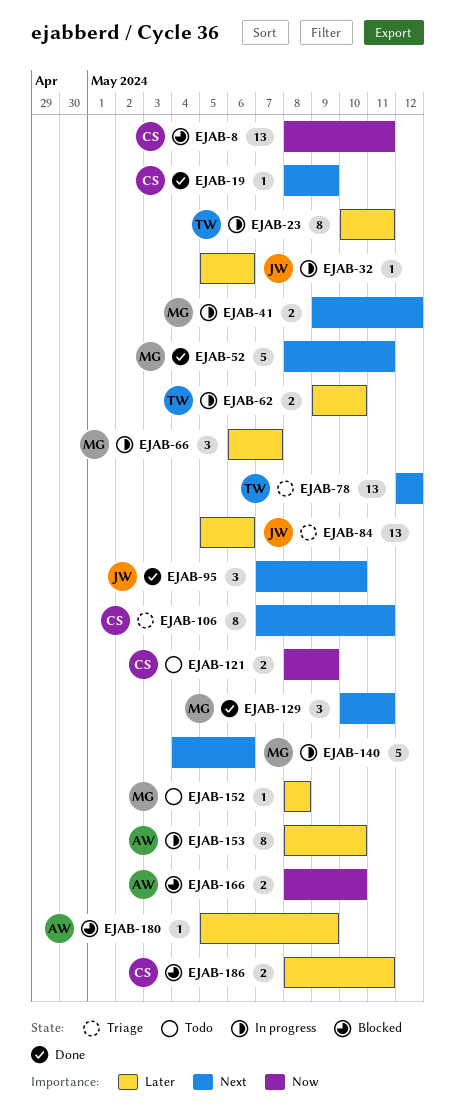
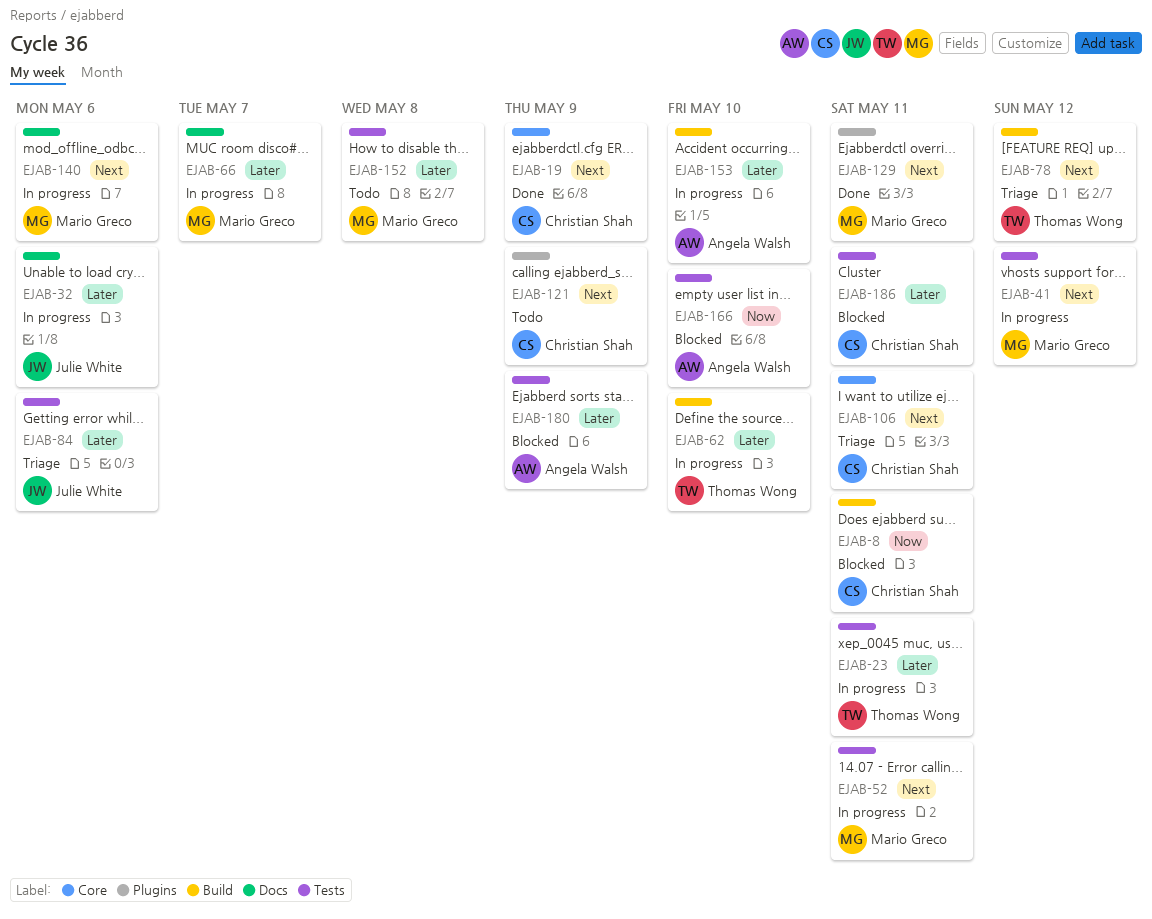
EJAB-52, status: Done -> In progress
EJAB-95: present -> none
EJAB-121, priority: Now -> Next

